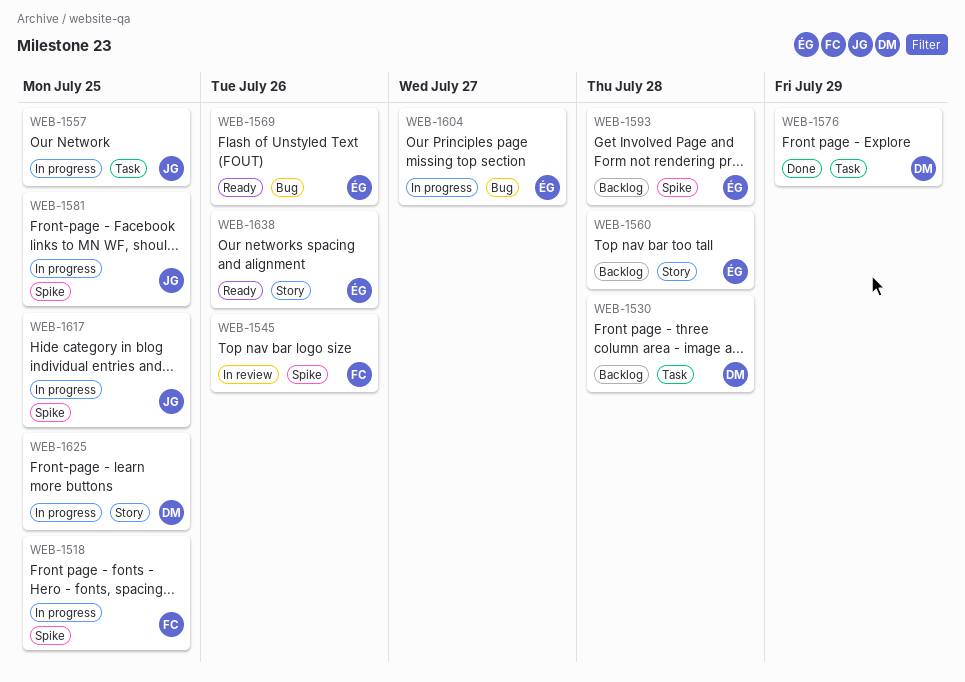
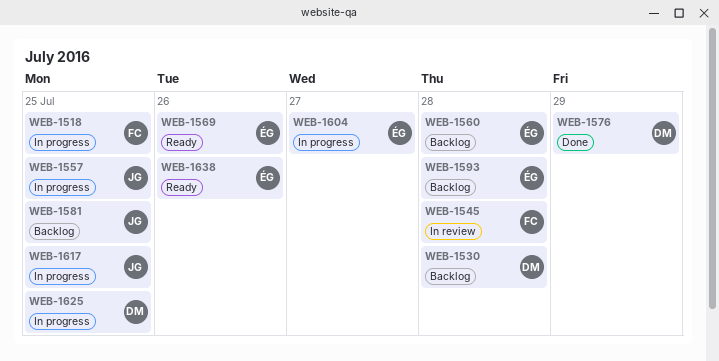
WEB-1545, due: Jul 26 -> Jul 28
WEB-1581, status: In progress -> Backlog

